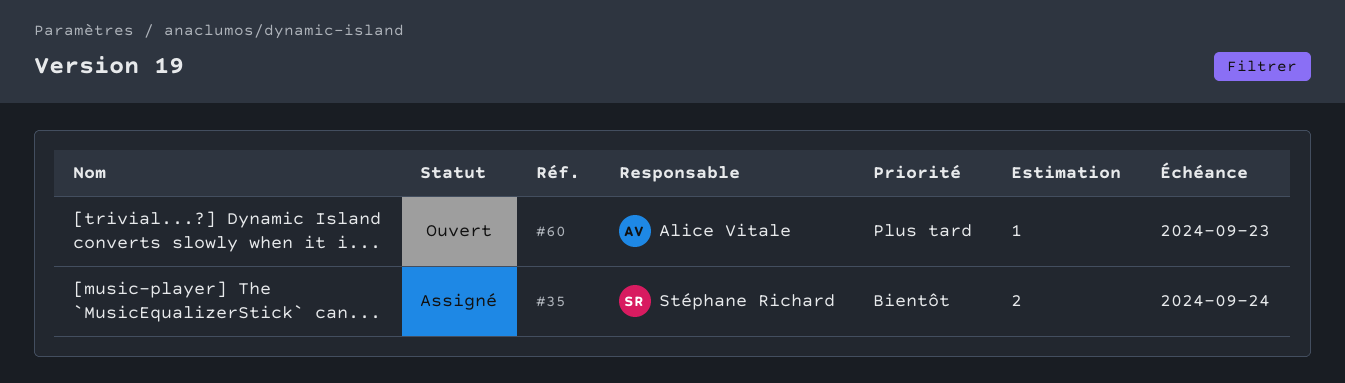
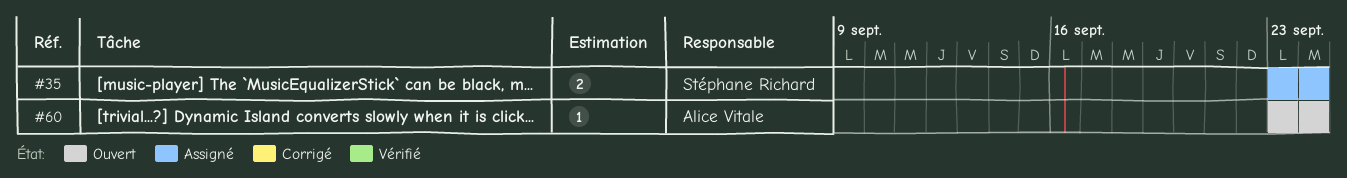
#60, due: Sep 23 -> Sep 24

